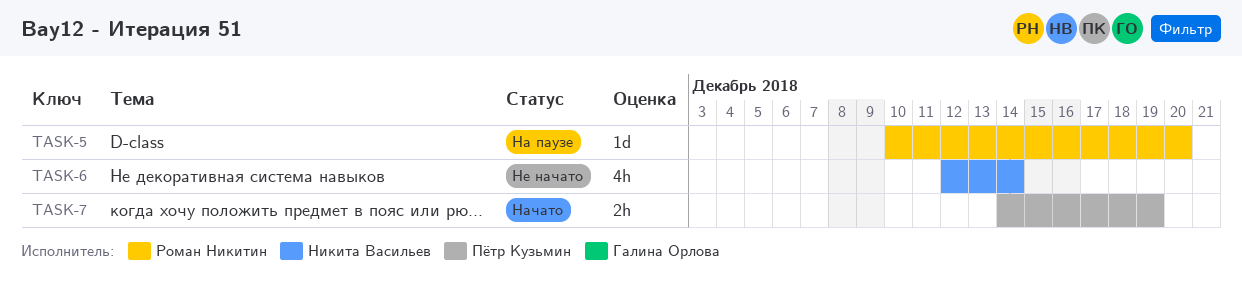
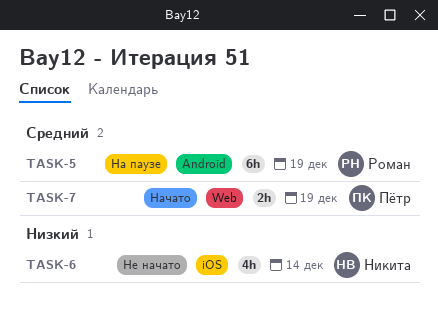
TASK-5, estimate: 1d -> 6h
TASK-5, due: Dec 20 -> Dec 19

